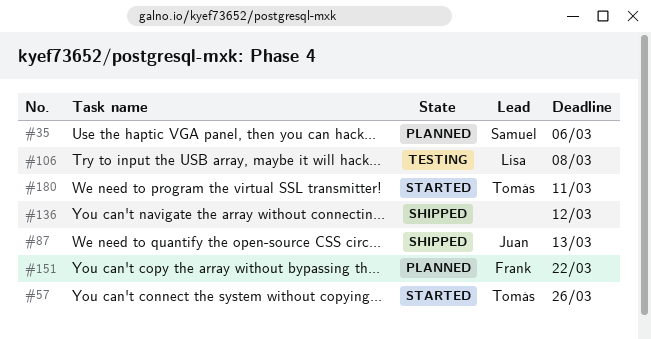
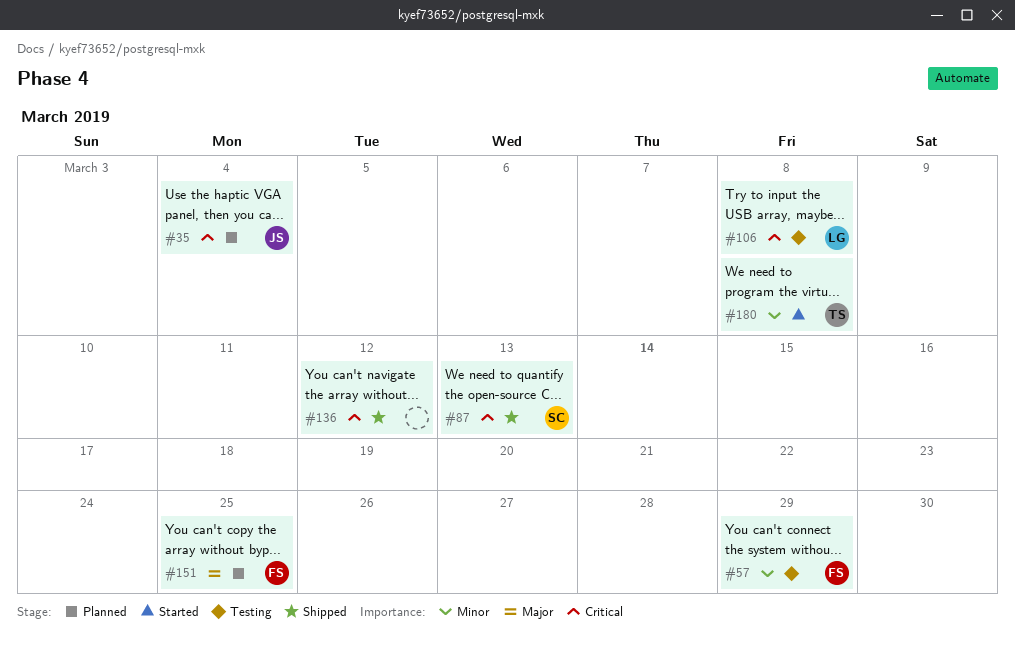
#35, owner: Samuel -> Juan
#35, due: Mar 6 -> Mar 4
#57, status: Started -> Testing
#57, owner: Tomás -> Frank
#57, due: Mar 26 -> Mar 29
#87, owner: Juan -> Samuel
#151, due: Mar 22 -> Mar 25
#180, due: Mar 11 -> Mar 8

